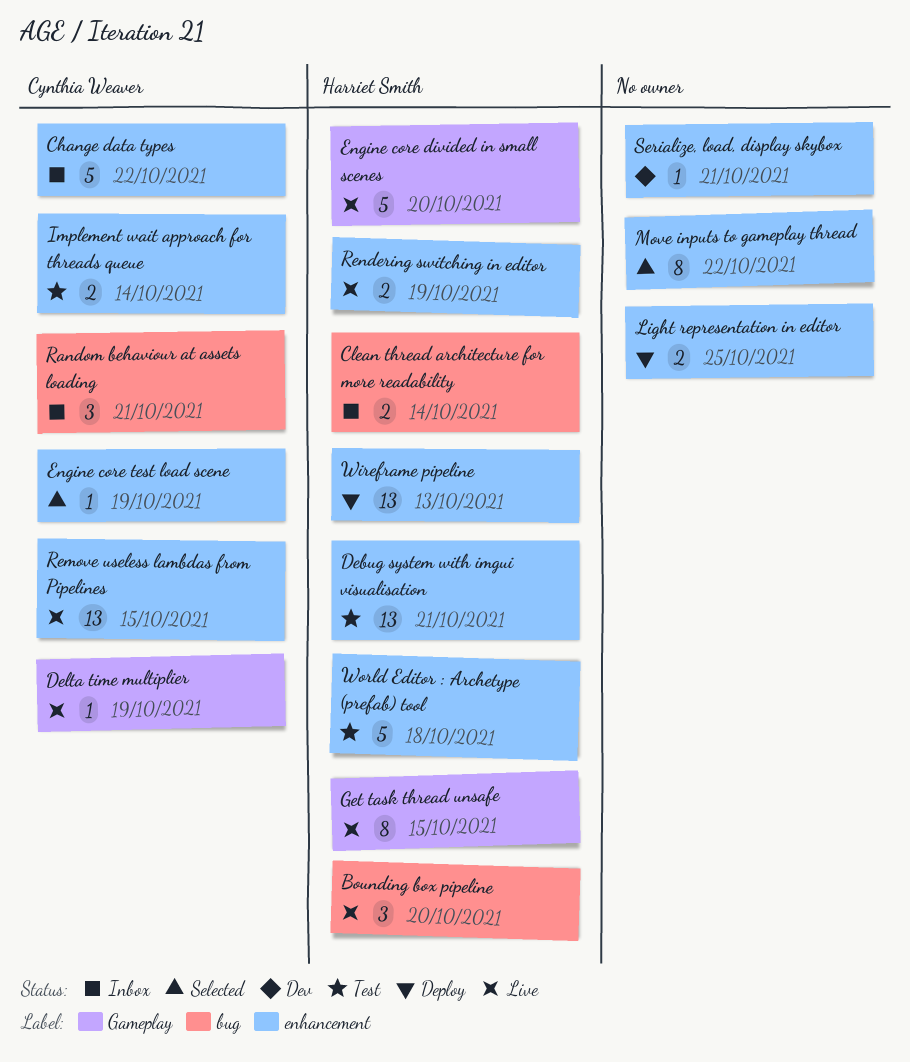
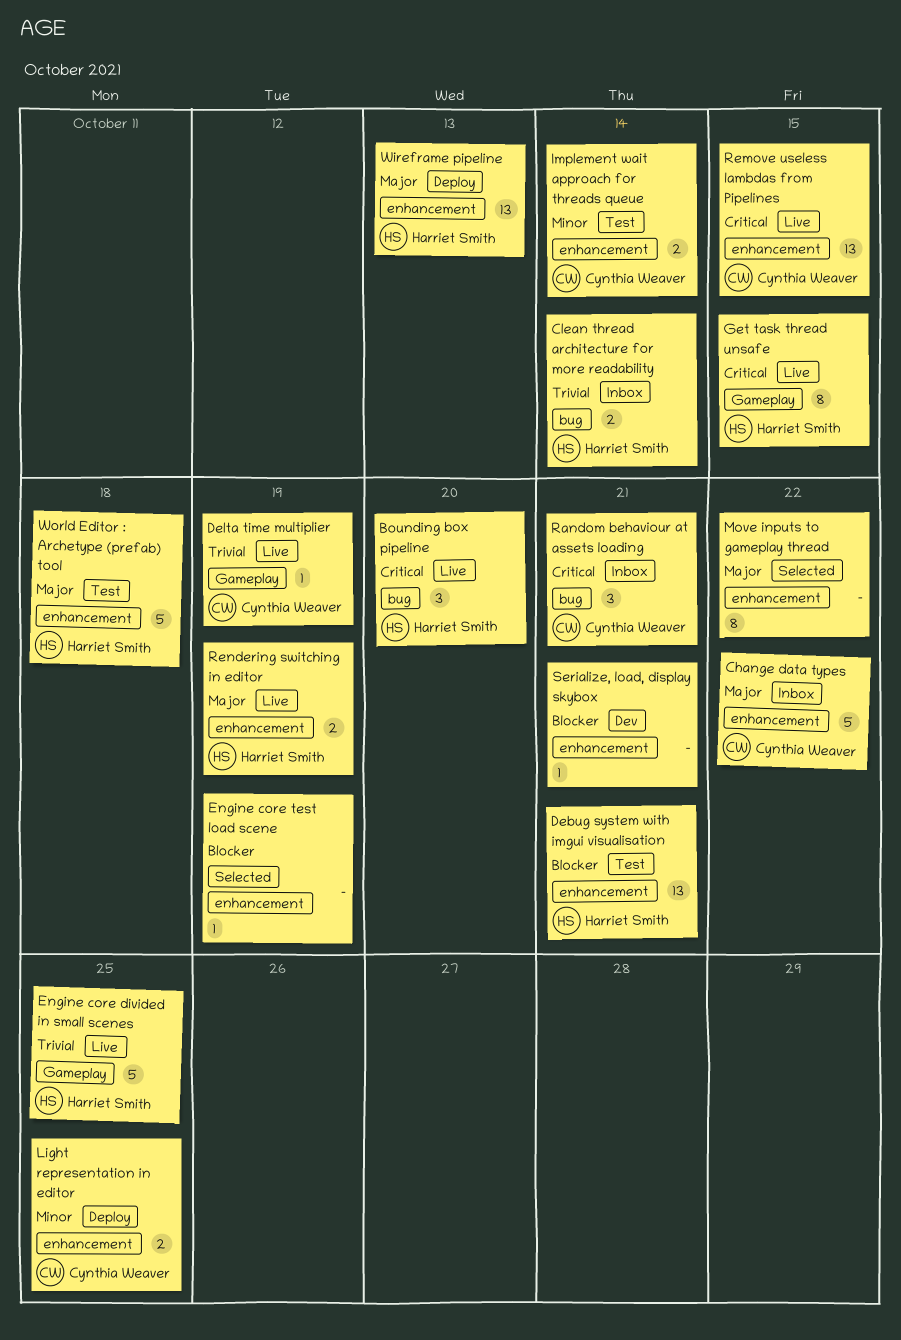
Engine core divided in small scenes, due: Oct 20 -> Oct 25
Engine core test load scene, owner: Cynthia Weaver -> none
Light representation in editor, owner: none -> Cynthia Weaver

